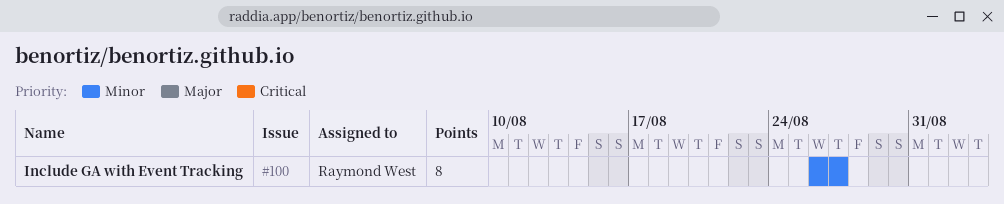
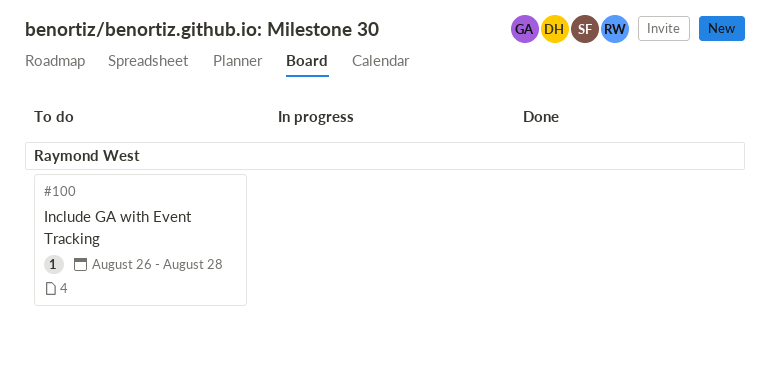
#100, estimate: 8 -> 1
#100, due: Aug 27 -> Aug 28

